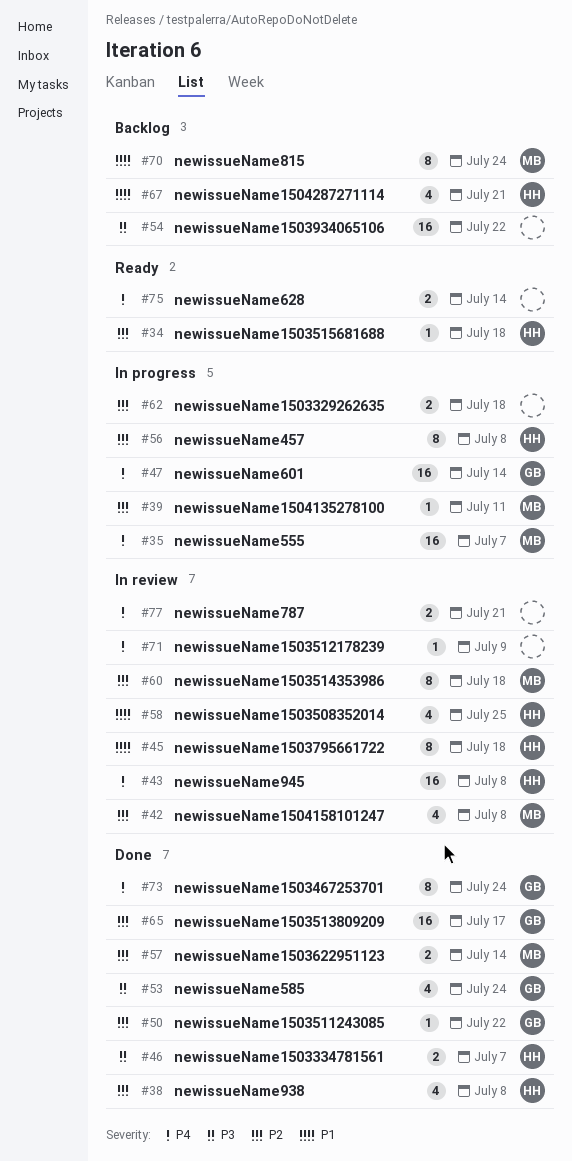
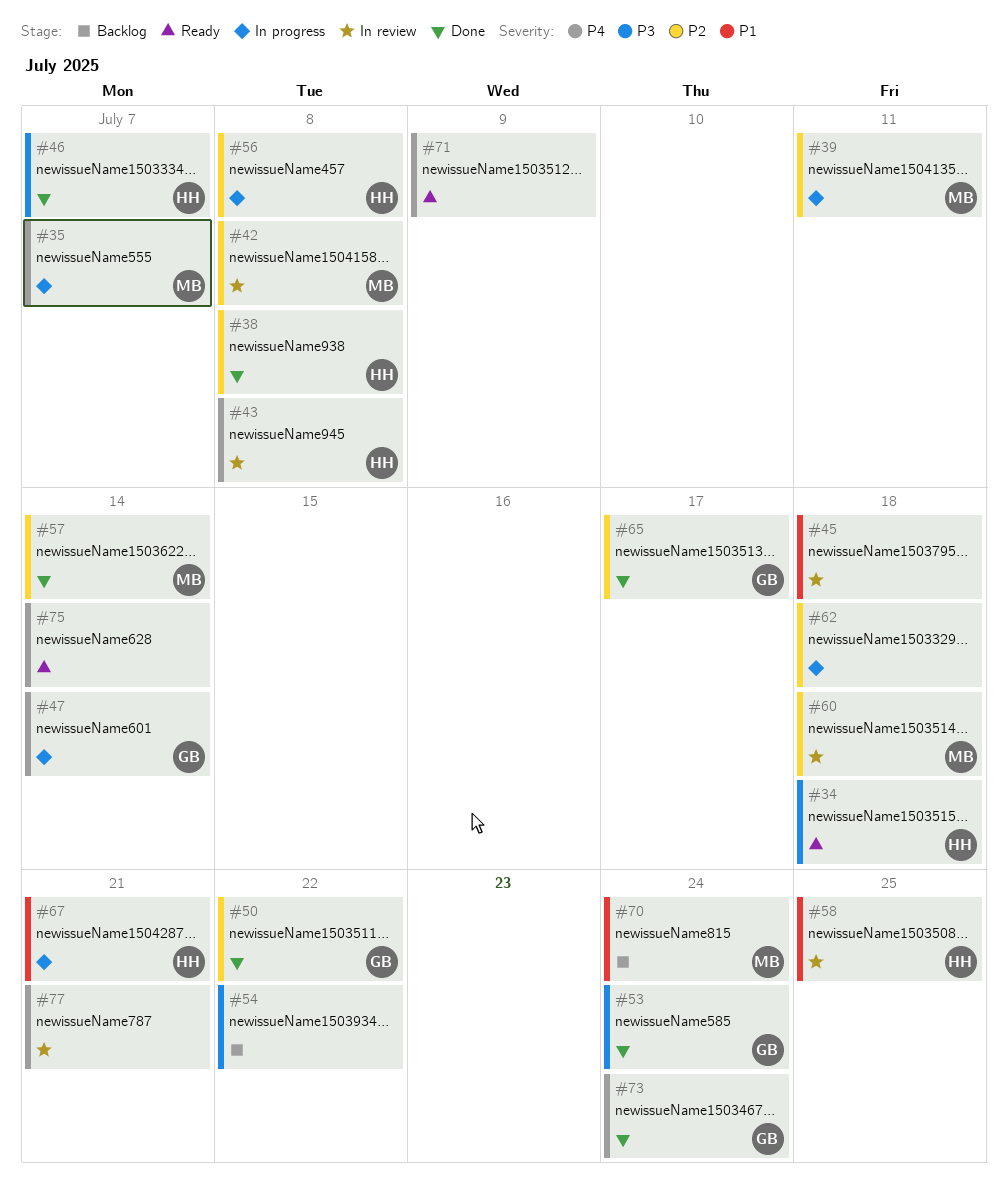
#34, priority: P2 -> P3
#45, owner: HH -> none
#67, status: Backlog -> In progress
#71, status: In review -> Ready

